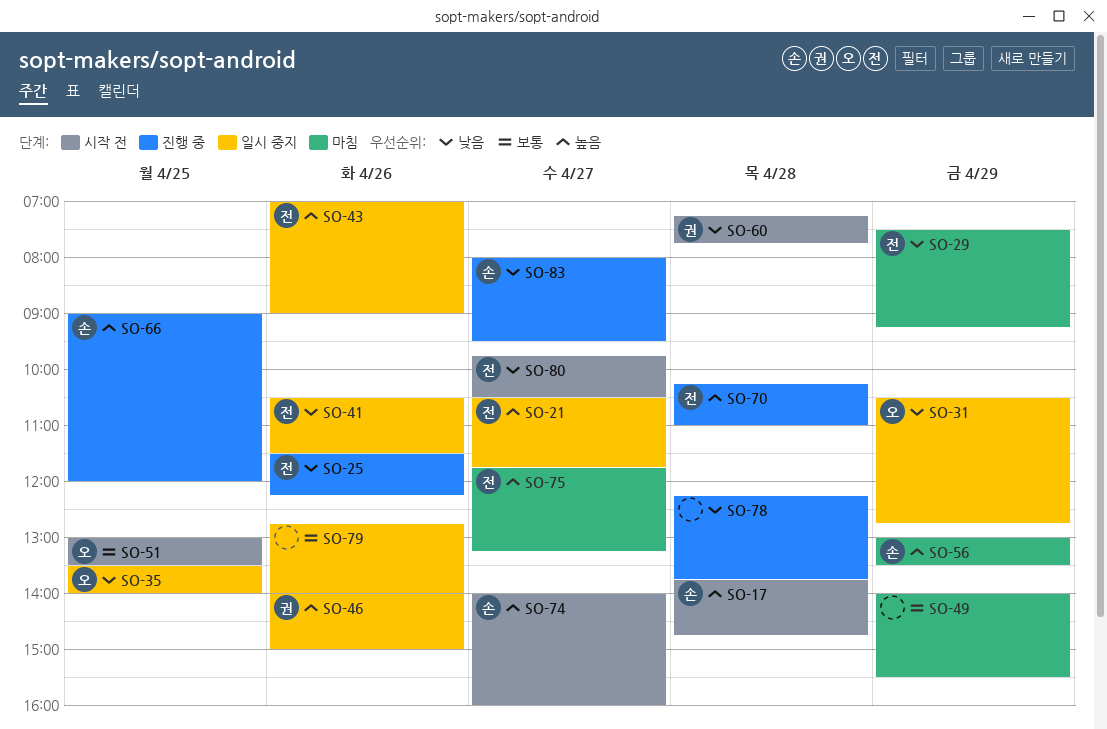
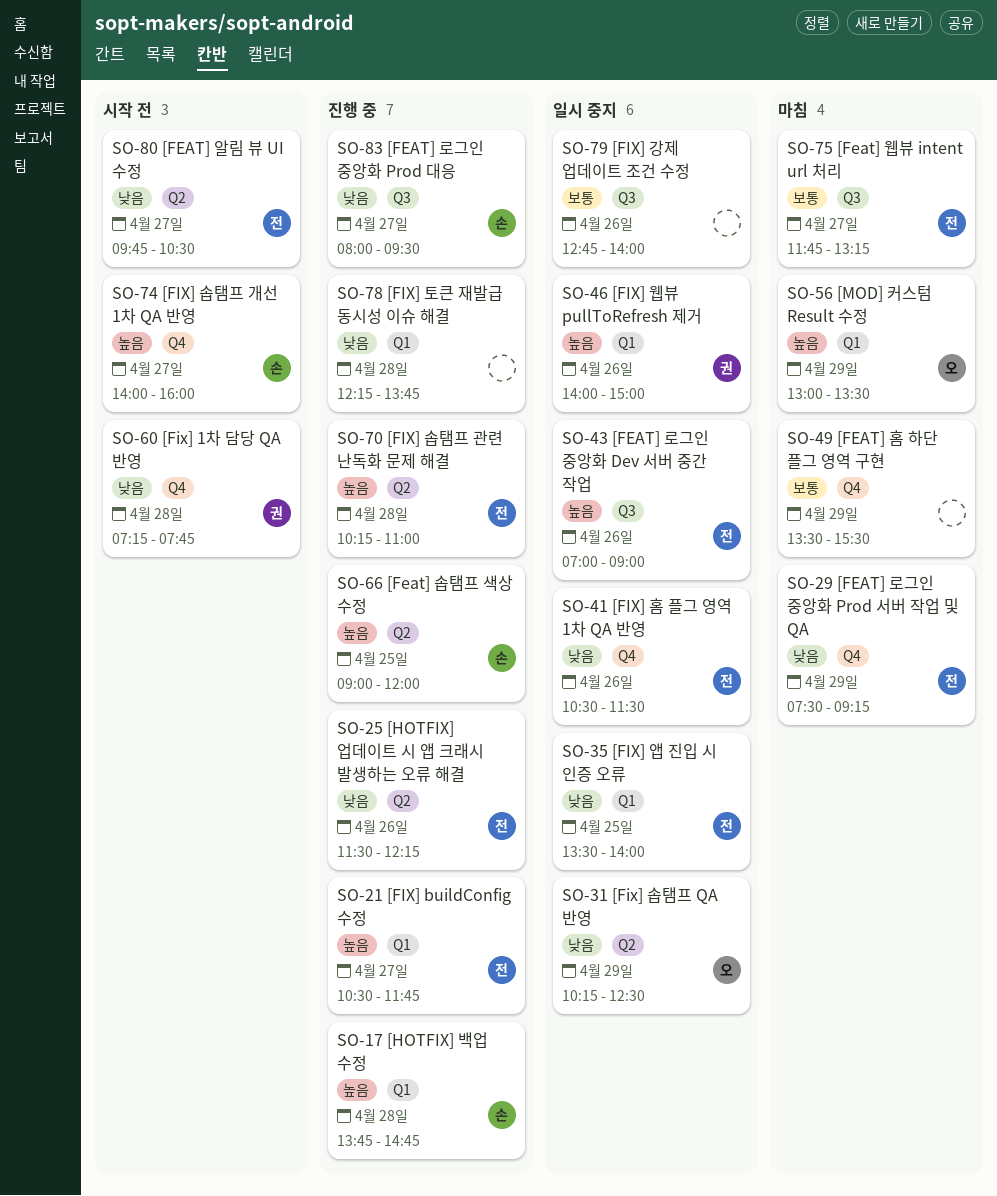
SO-17, status: 시작 전 -> 진행 중
SO-21, status: 일시 중지 -> 진행 중
SO-31, begins: 10:30 -> 10:15
SO-31, ends: 12:45 -> 12:30
SO-35, owner: 오 -> 전
SO-49, begins: 14:00 -> 13:30
SO-51: present -> none
SO-56, owner: 손 -> 오
SO-75, priority: 높음 -> 보통

